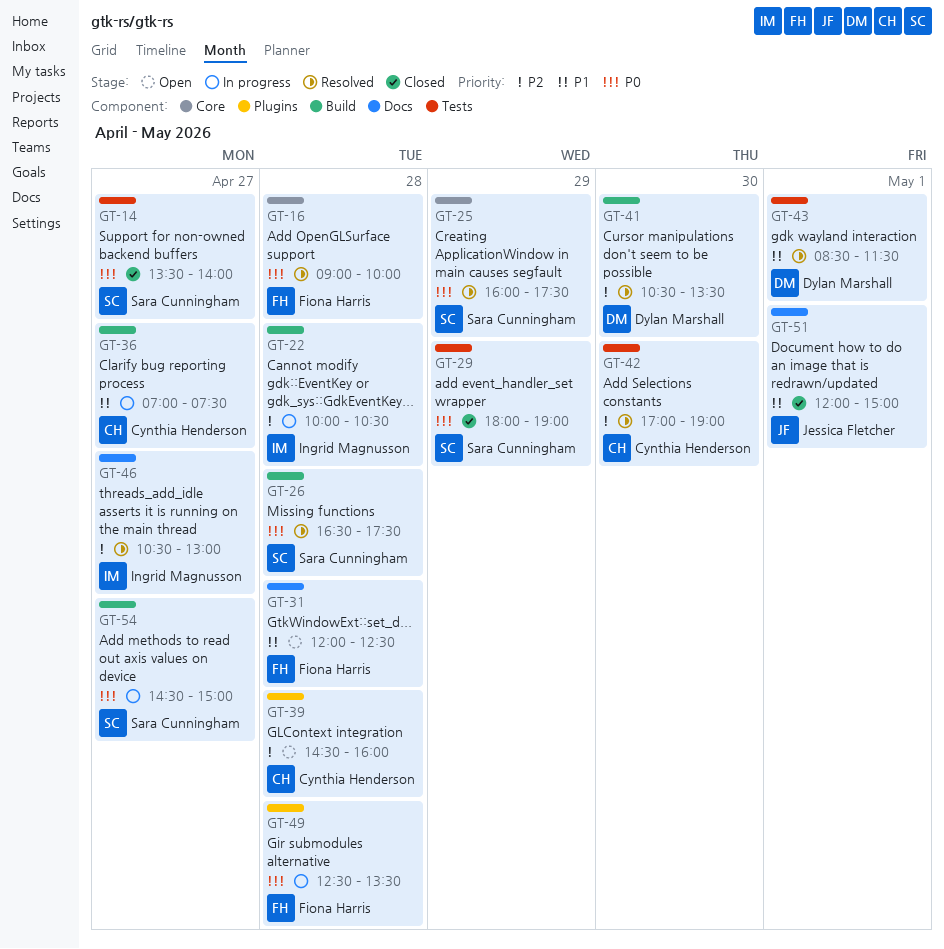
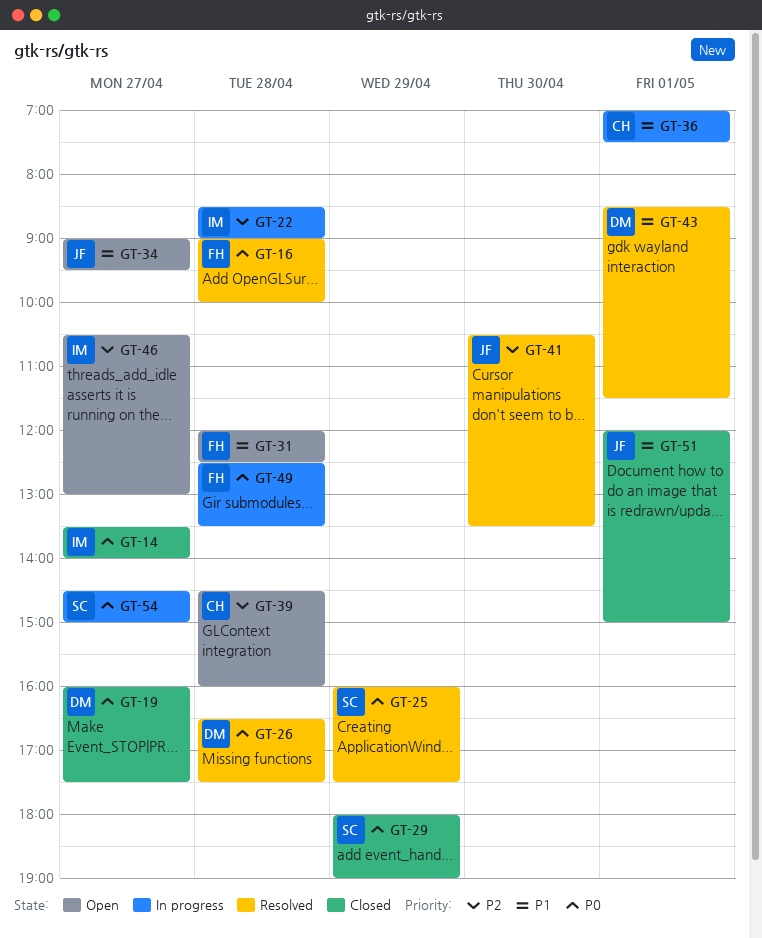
GT-14, owner: Sara Cunningham -> Ingrid Magnusson
GT-19: none -> present
GT-22, begins: 10:00 -> 08:30
GT-22, ends: 10:30 -> 09:00
GT-26, owner: Sara Cunningham -> Dylan Marshall
GT-34: none -> present
GT-36, day: Apr 27 -> May 1
GT-41, owner: Dylan Marshall -> Jessica Fletcher
GT-42: present -> none
GT-46, status: Resolved -> Open

